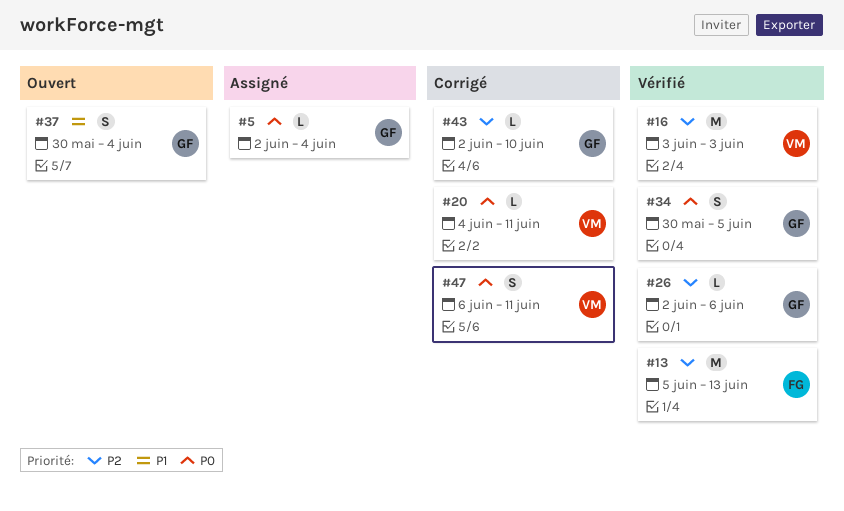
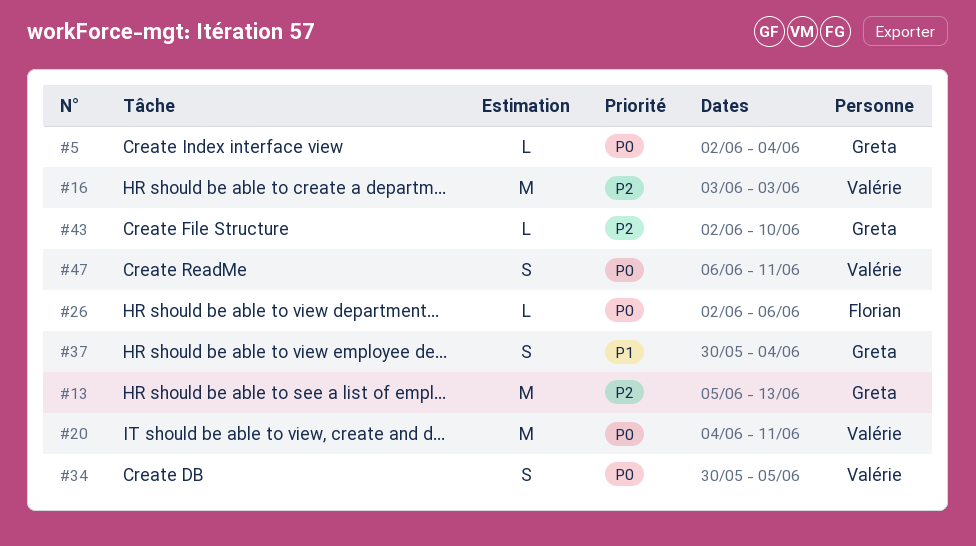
#13, owner: Florian -> Greta
#20, estimate: L -> M
#26, owner: Greta -> Florian
#26, priority: P2 -> P0
#34, owner: Greta -> Valérie

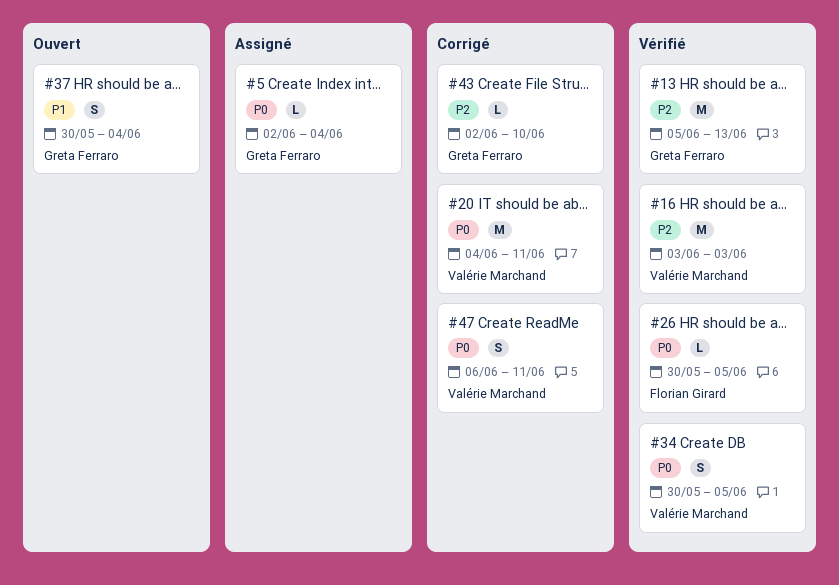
#26, start: Jun 2 -> May 30
#26, due: Jun 6 -> Jun 5

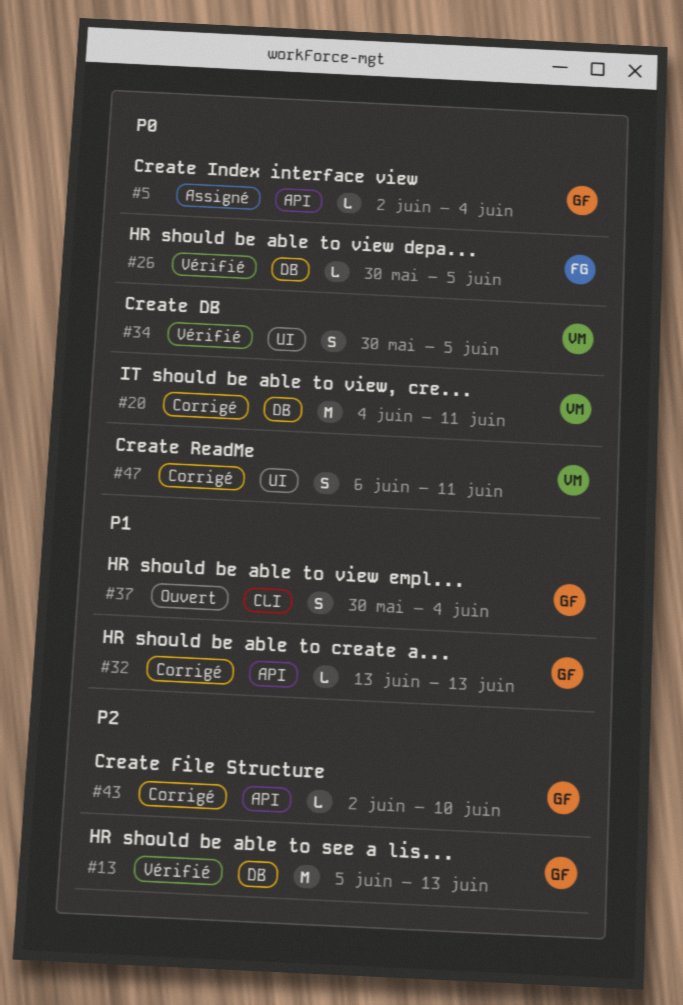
#16: present -> none
#32: none -> present

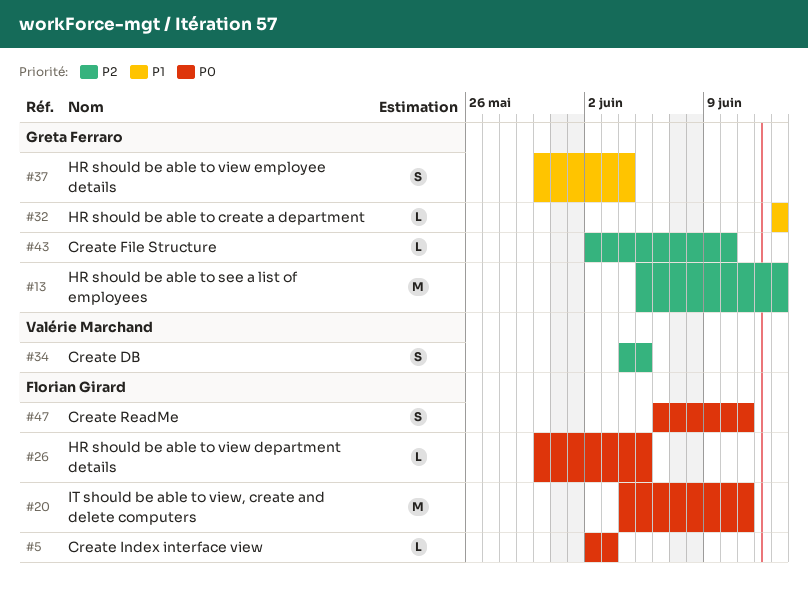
#5, owner: Greta Ferraro -> Florian Girard
#5, due: Jun 4 -> Jun 3
#20, owner: Valérie Marchand -> Florian Girard
#34, priority: P0 -> P2
#34, start: May 30 -> Jun 4
#47, owner: Valérie Marchand -> Florian Girard

